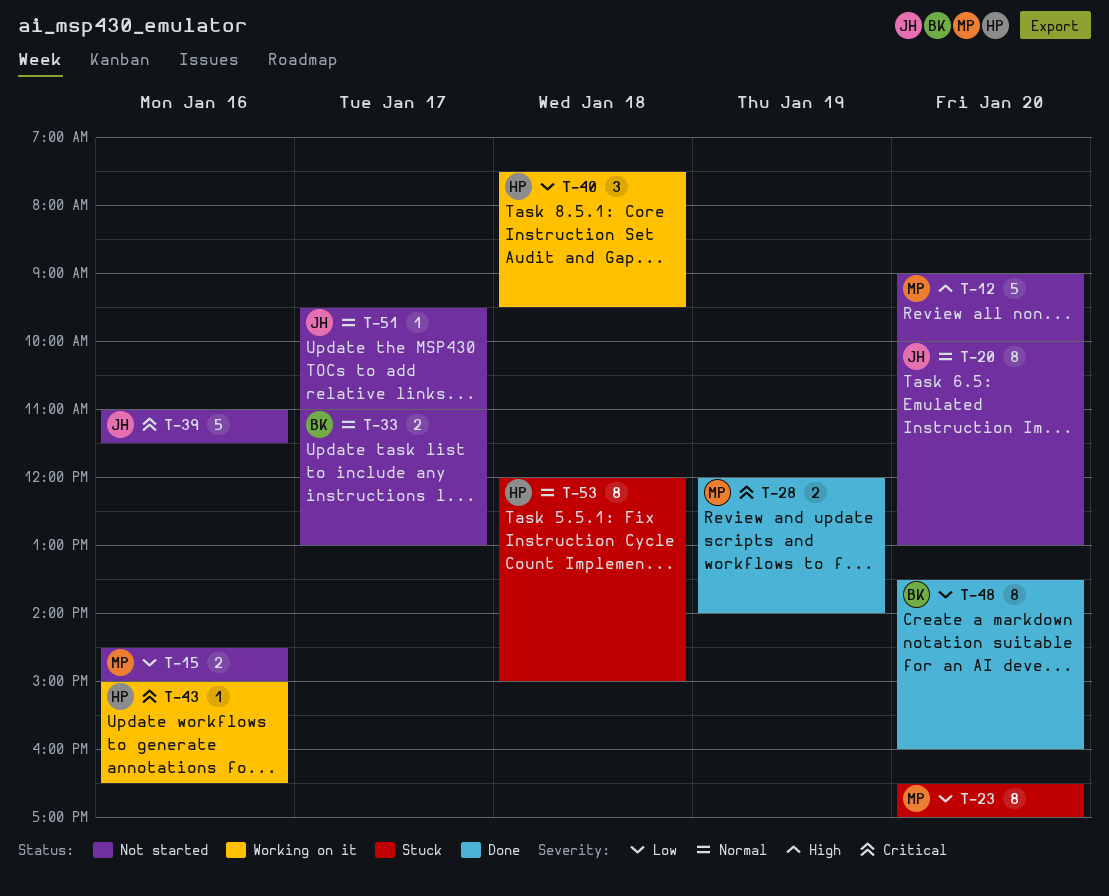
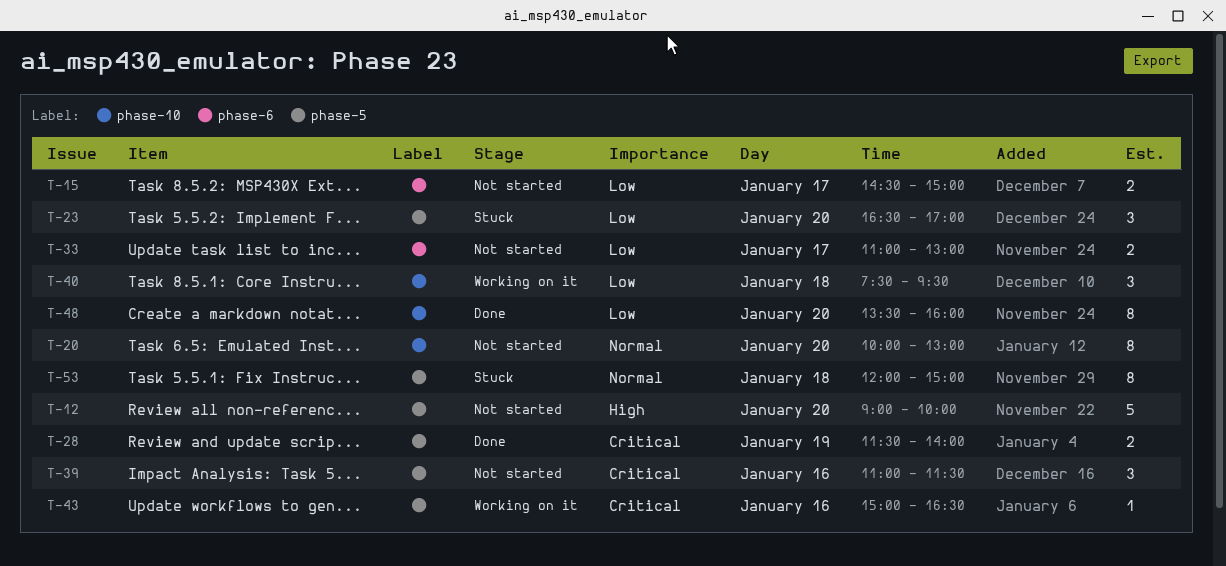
T-15, day: Jan 16 -> Jan 17
T-23, estimate: 8 -> 3
T-28, begins: 12:00 -> 11:30
T-33, priority: Normal -> Low
T-39, estimate: 5 -> 3
T-51: present -> none

